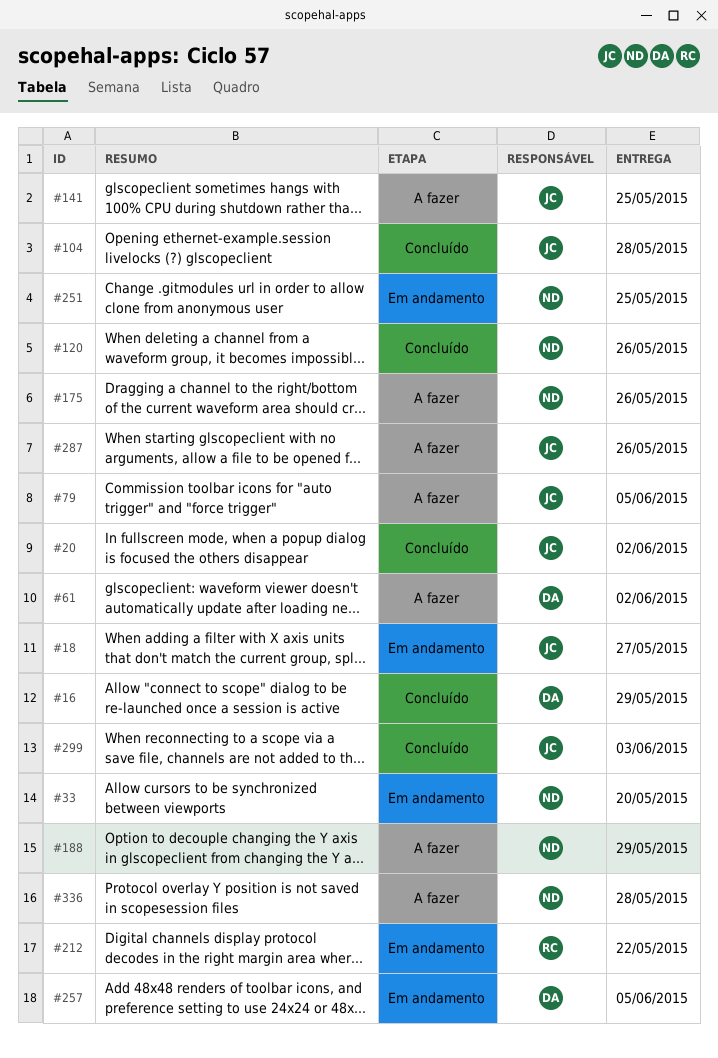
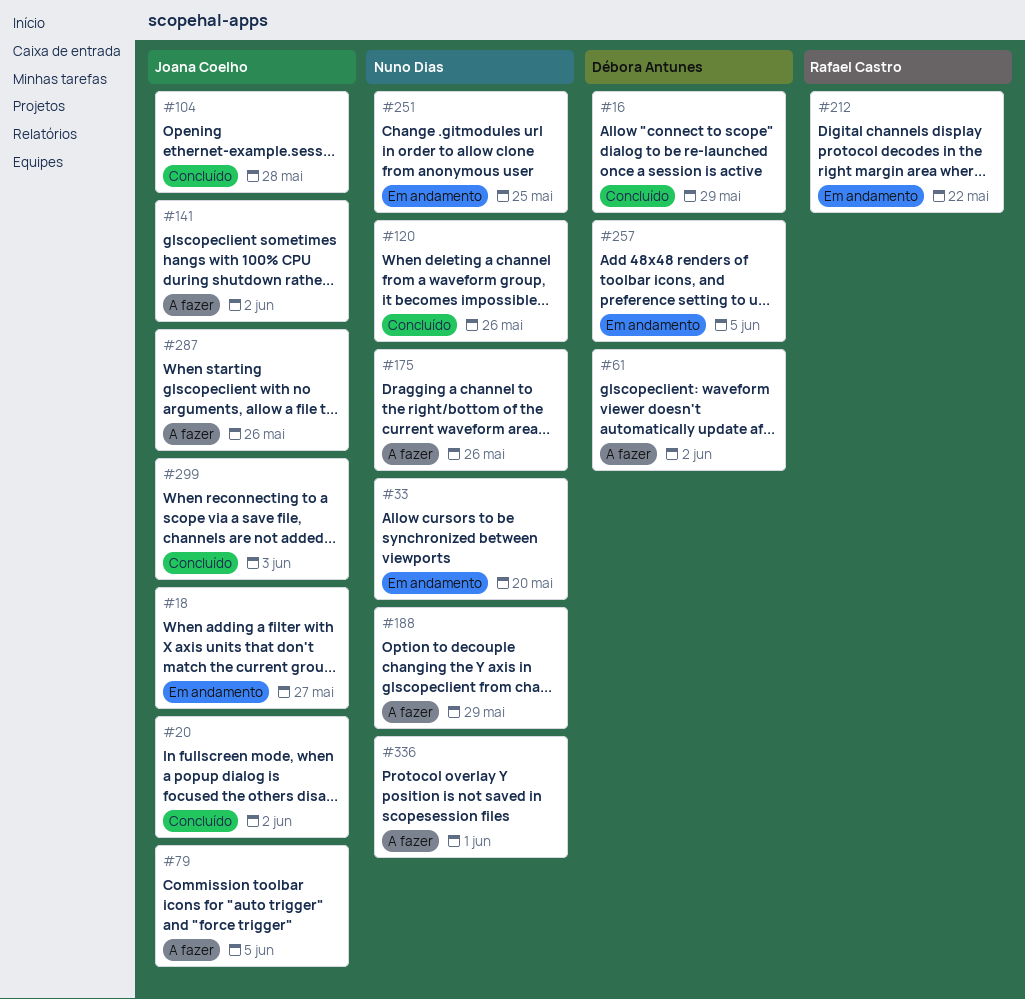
#141, due: May 25 -> Jun 2
#336, due: May 28 -> Jun 1

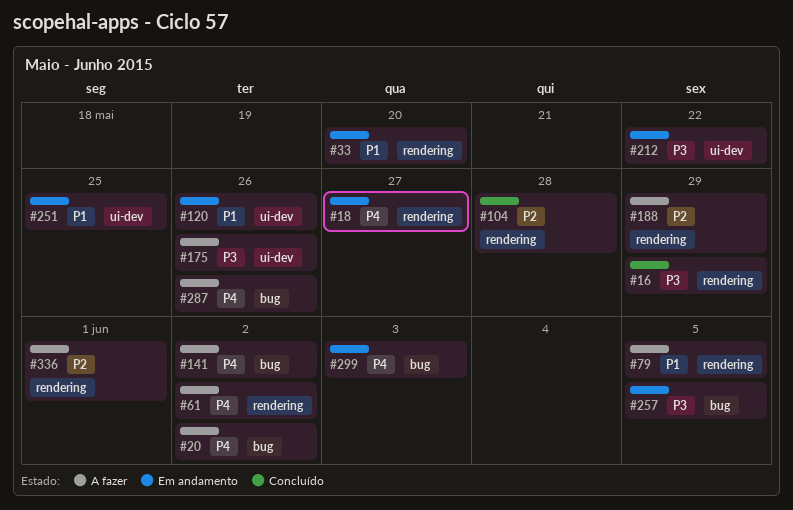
#20, status: Concluído -> A fazer
#120, status: Concluído -> Em andamento
#299, status: Concluído -> Em andamento

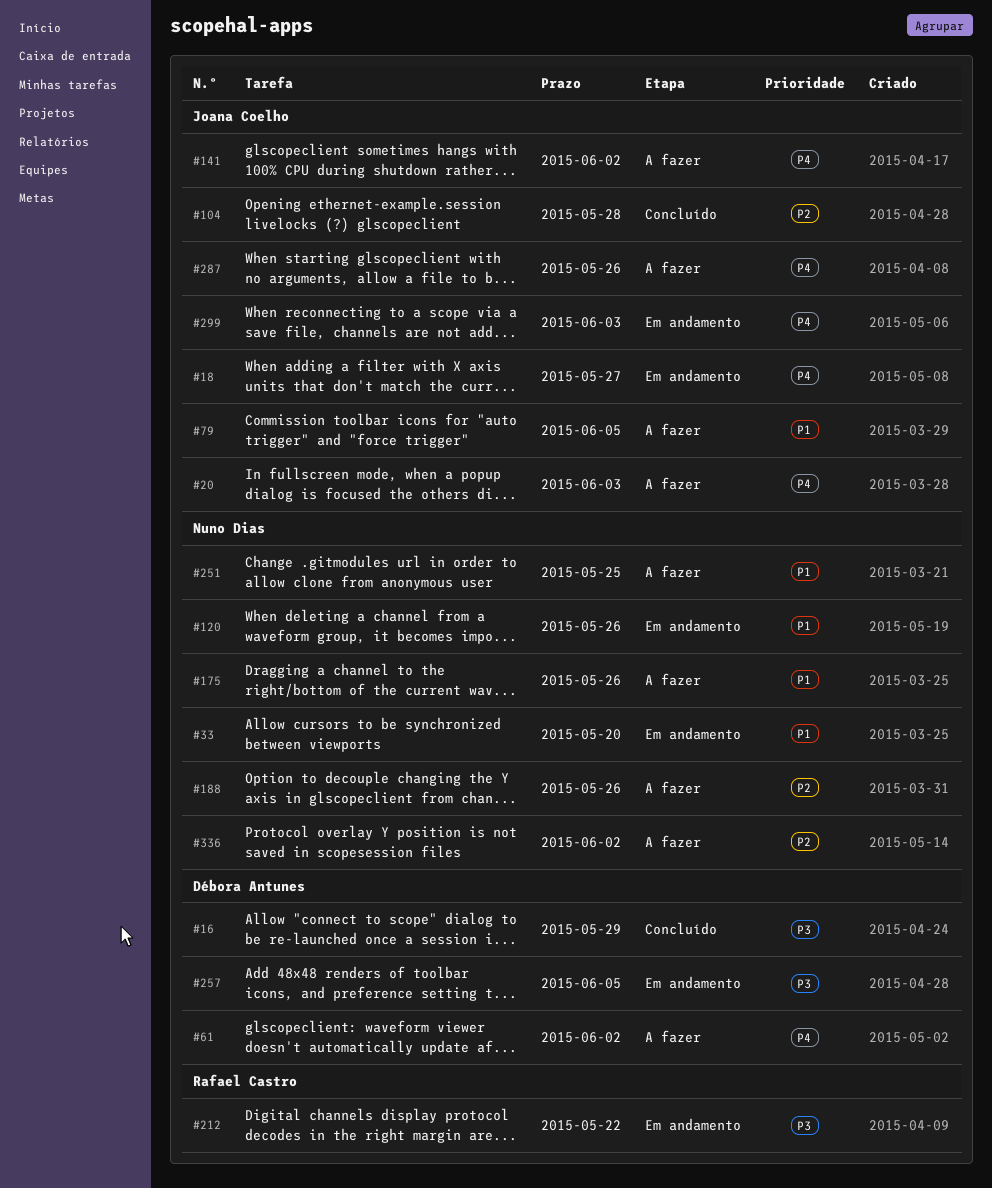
#20, due: Jun 2 -> Jun 3
#175, priority: P3 -> P1
#188, due: May 29 -> May 26
#251, status: Em andamento -> A fazer
#336, due: Jun 1 -> Jun 2

